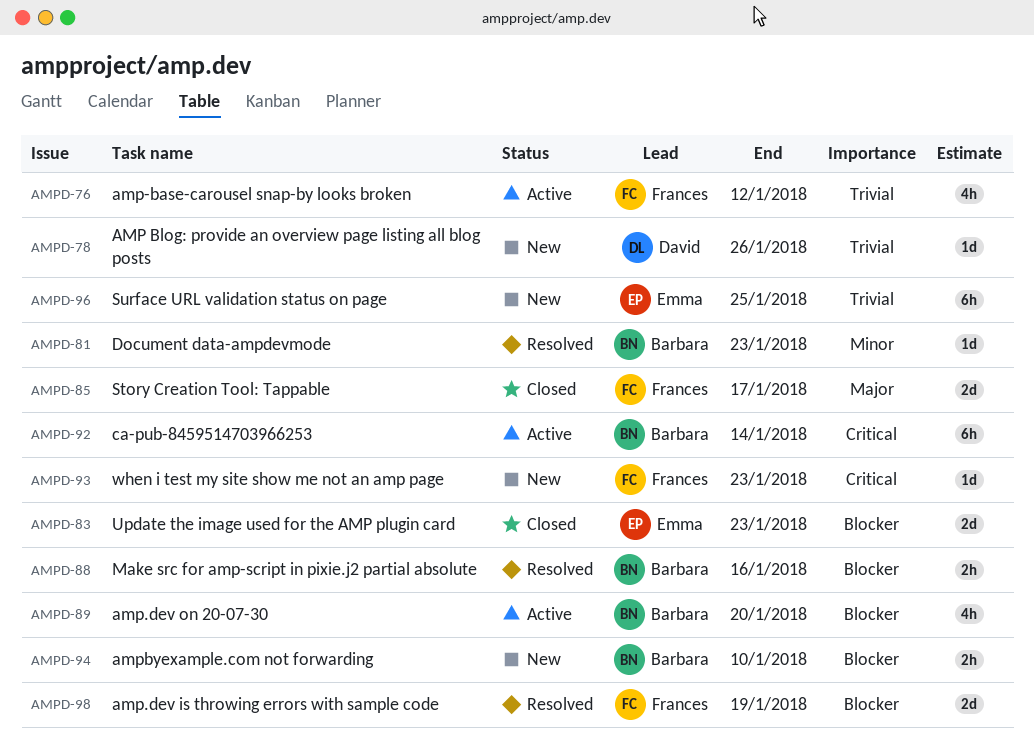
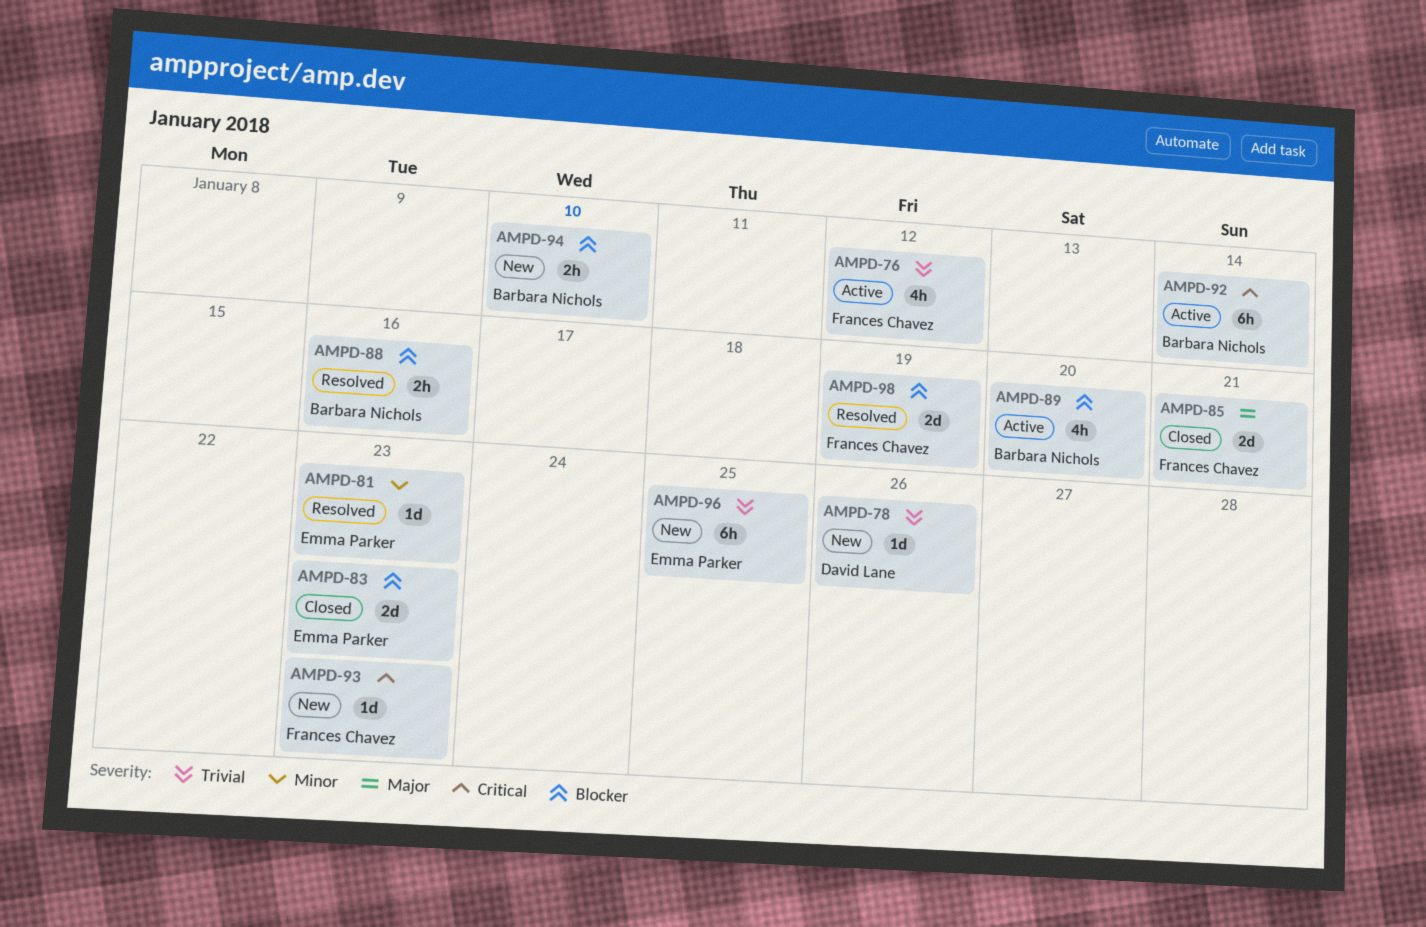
AMPD-81, owner: Barbara Nichols -> Emma Parker
AMPD-85, due: Jan 17 -> Jan 21

